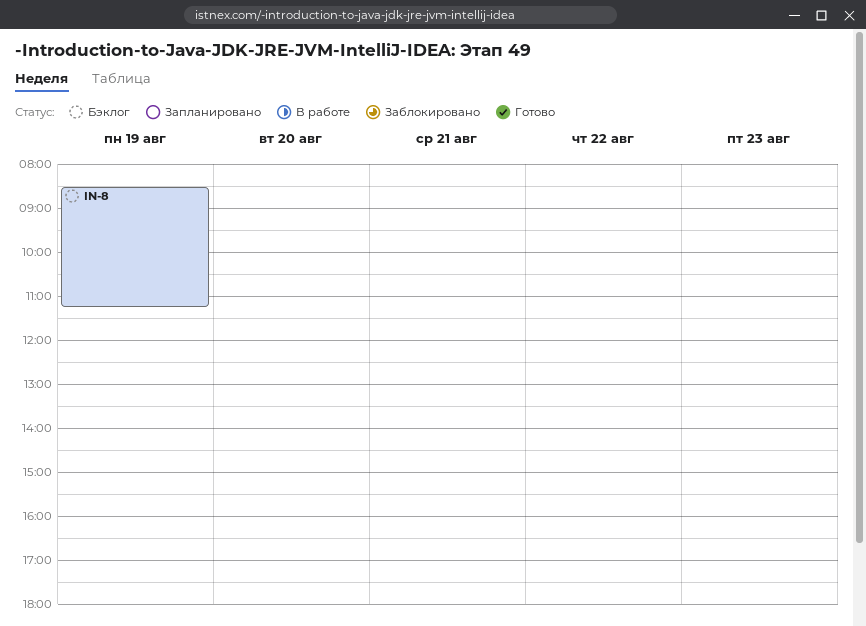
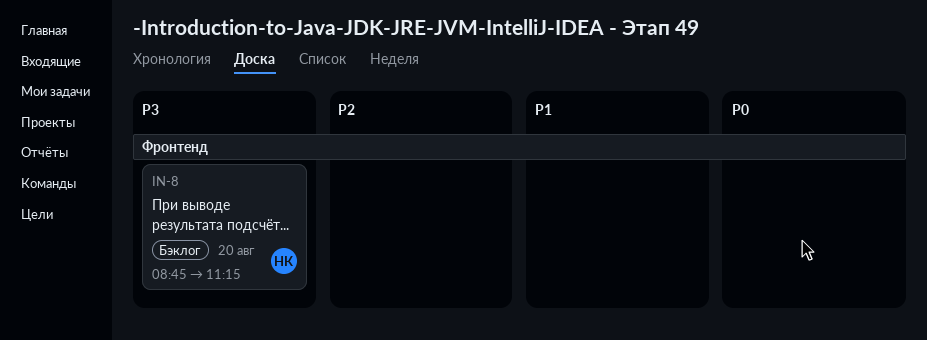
IN-8, day: Aug 19 -> Aug 20
IN-8, begins: 08:30 -> 08:45

